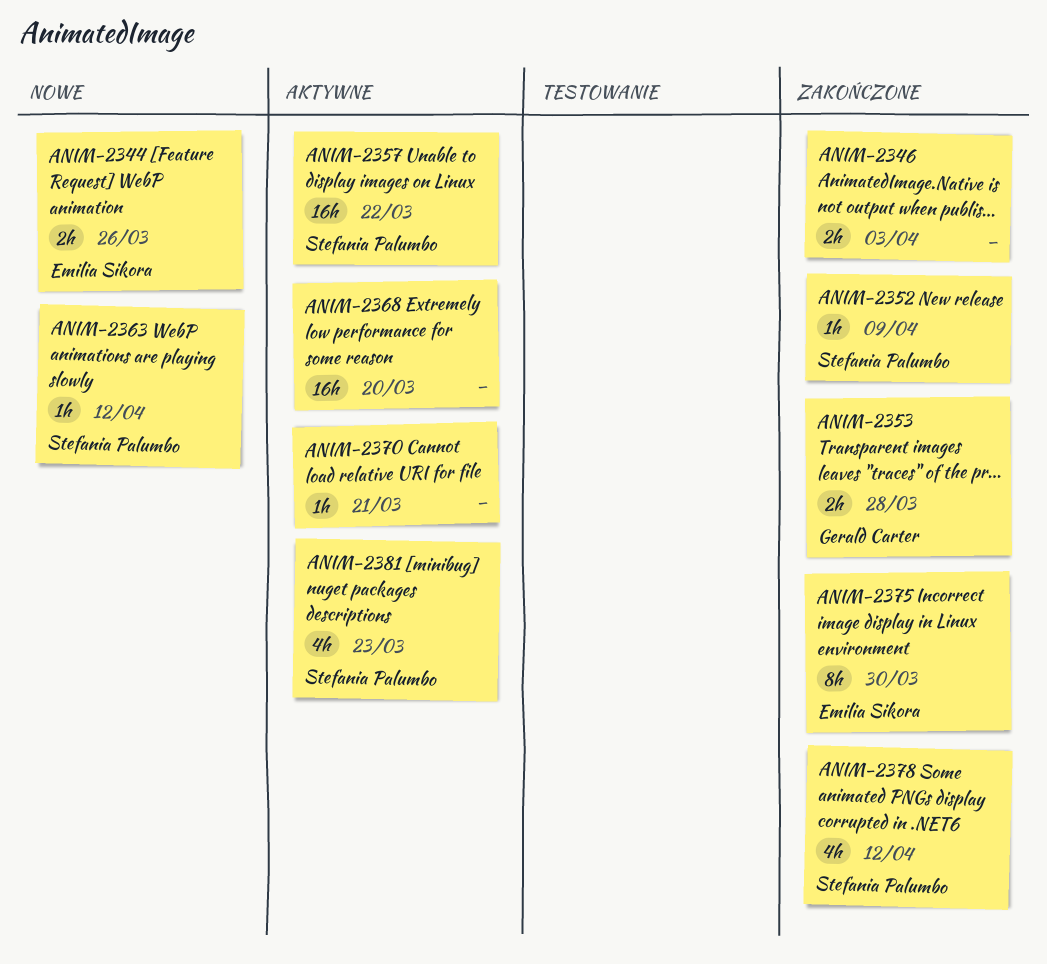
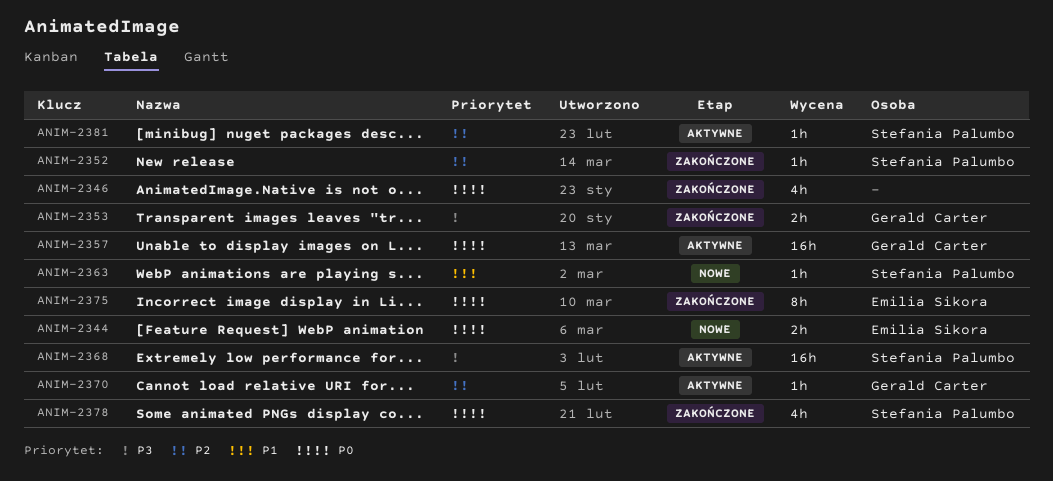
ANIM-2346, estimate: 2h -> 4h
ANIM-2357, owner: Stefania Palumbo -> Gerald Carter
ANIM-2368, owner: none -> Stefania Palumbo
ANIM-2370, owner: none -> Gerald Carter
ANIM-2381, estimate: 4h -> 1h

